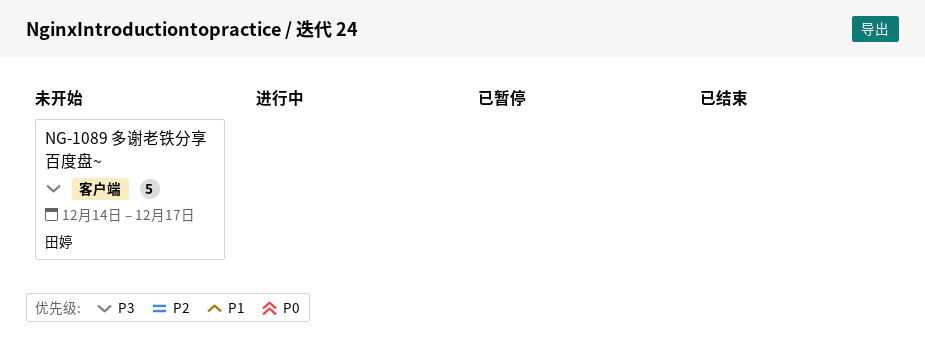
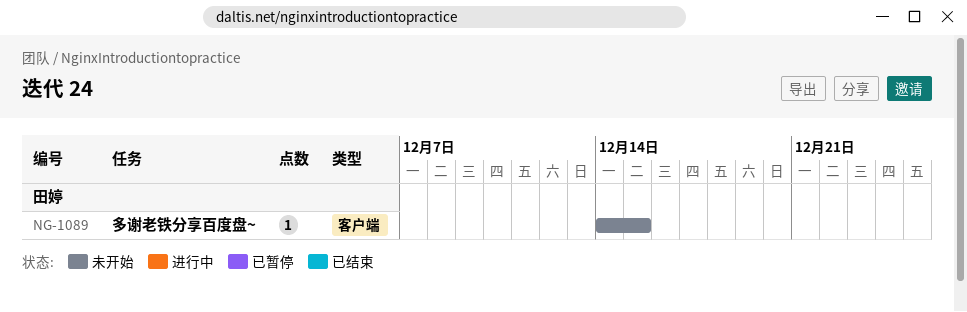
NG-1089, estimate: 5 -> 1
NG-1089, due: Dec 17 -> Dec 15

